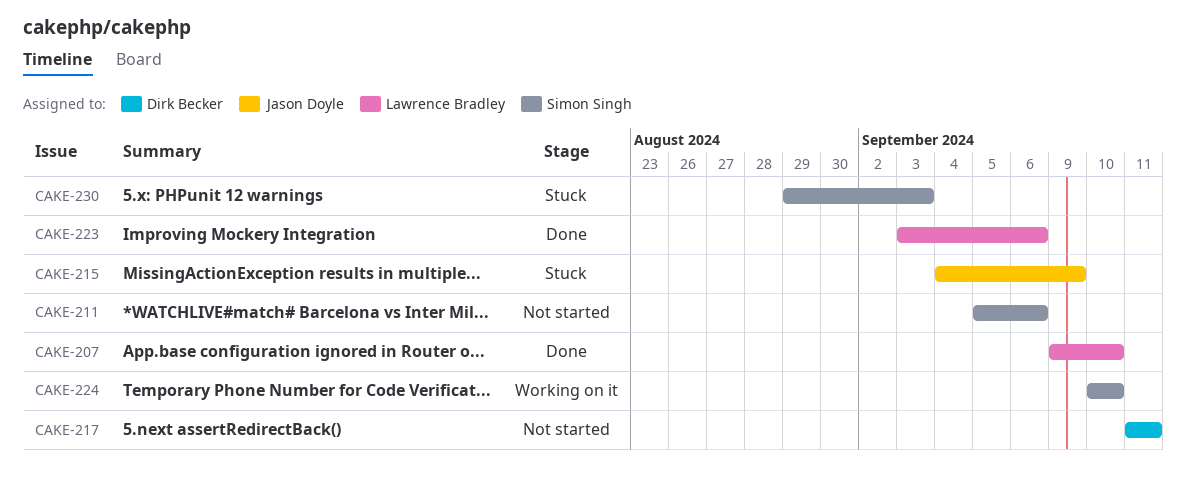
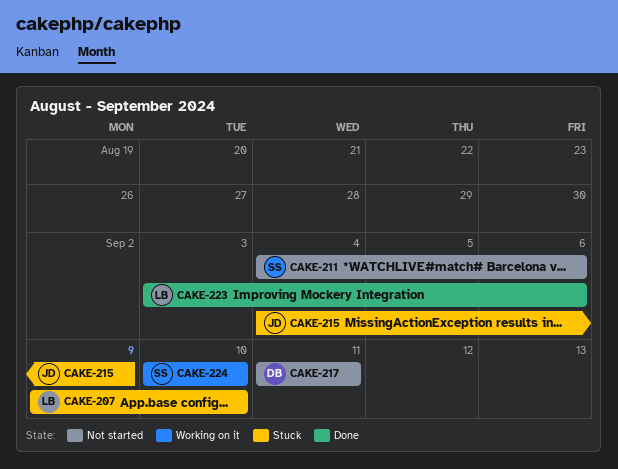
CAKE-207, status: Done -> Stuck
CAKE-211, start: Sep 5 -> Sep 4
CAKE-230: present -> none

